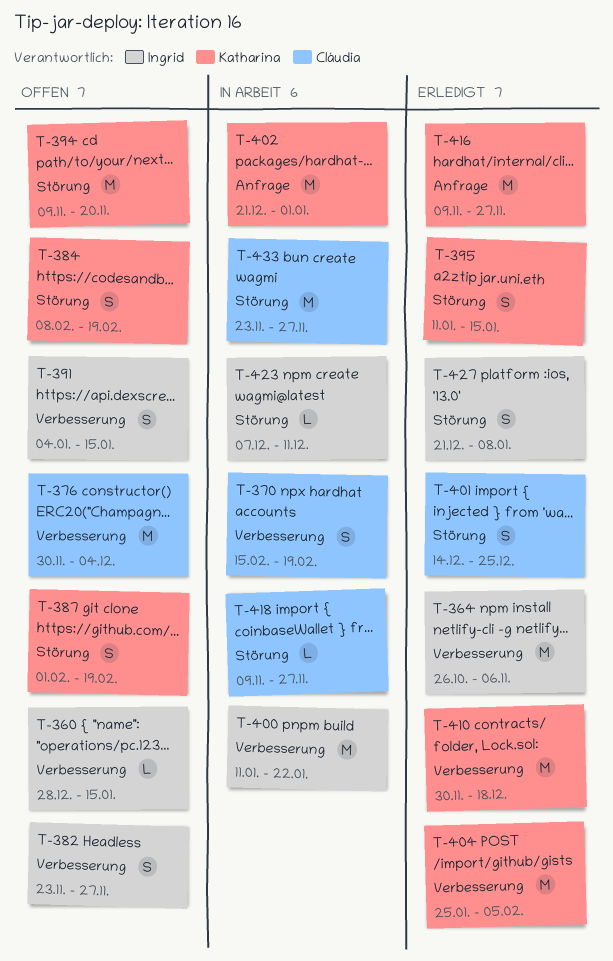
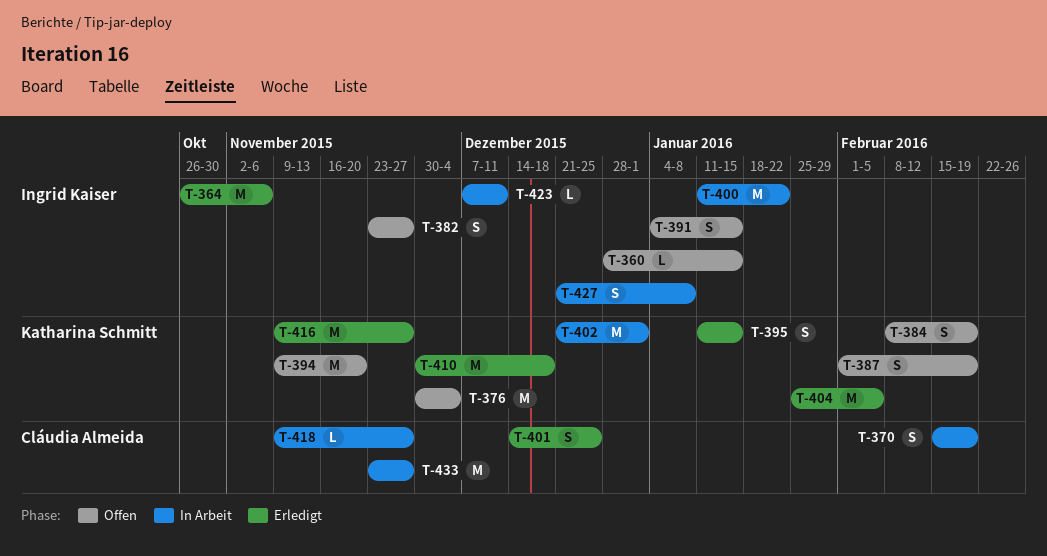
T-376, owner: Cláudia Almeida -> Katharina Schmitt
T-427, status: Erledigt -> In Arbeit

